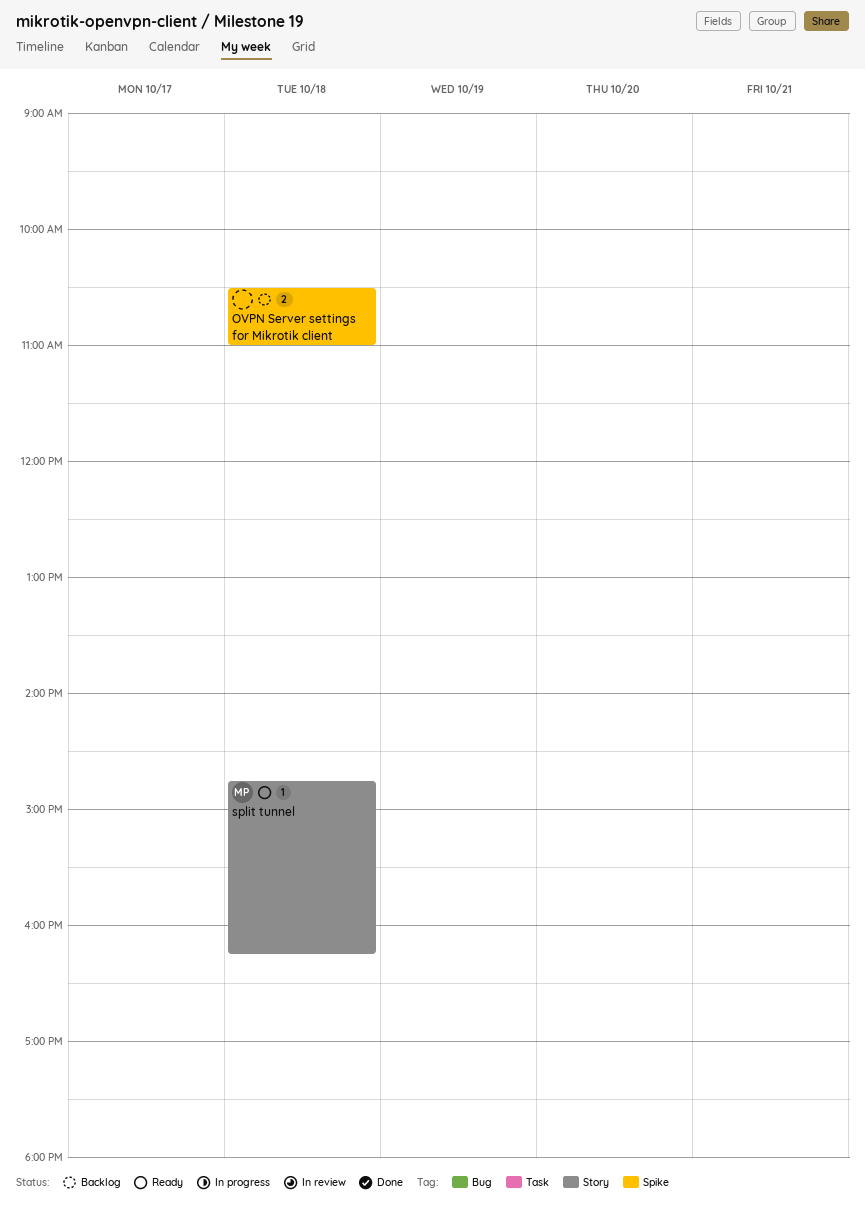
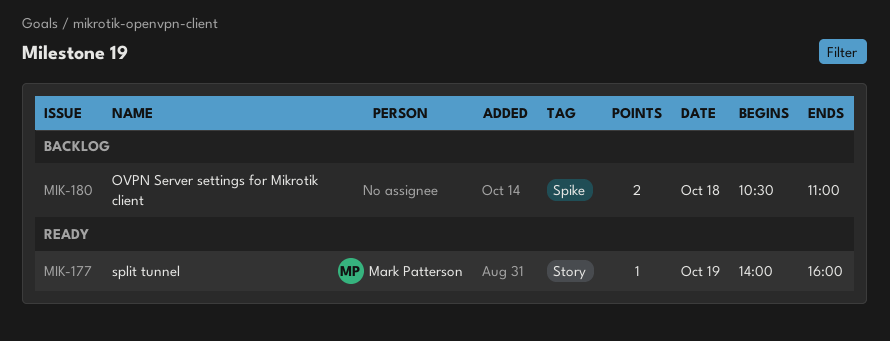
split tunnel, day: Oct 18 -> Oct 19
split tunnel, begins: 14:45 -> 14:00
split tunnel, ends: 16:15 -> 16:00

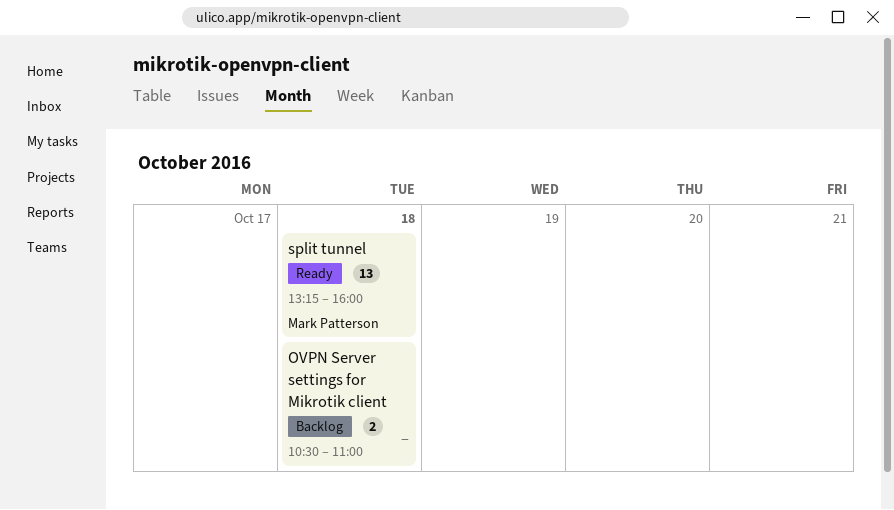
split tunnel, estimate: 1 -> 13
split tunnel, day: Oct 19 -> Oct 18
split tunnel, begins: 14:00 -> 13:15

